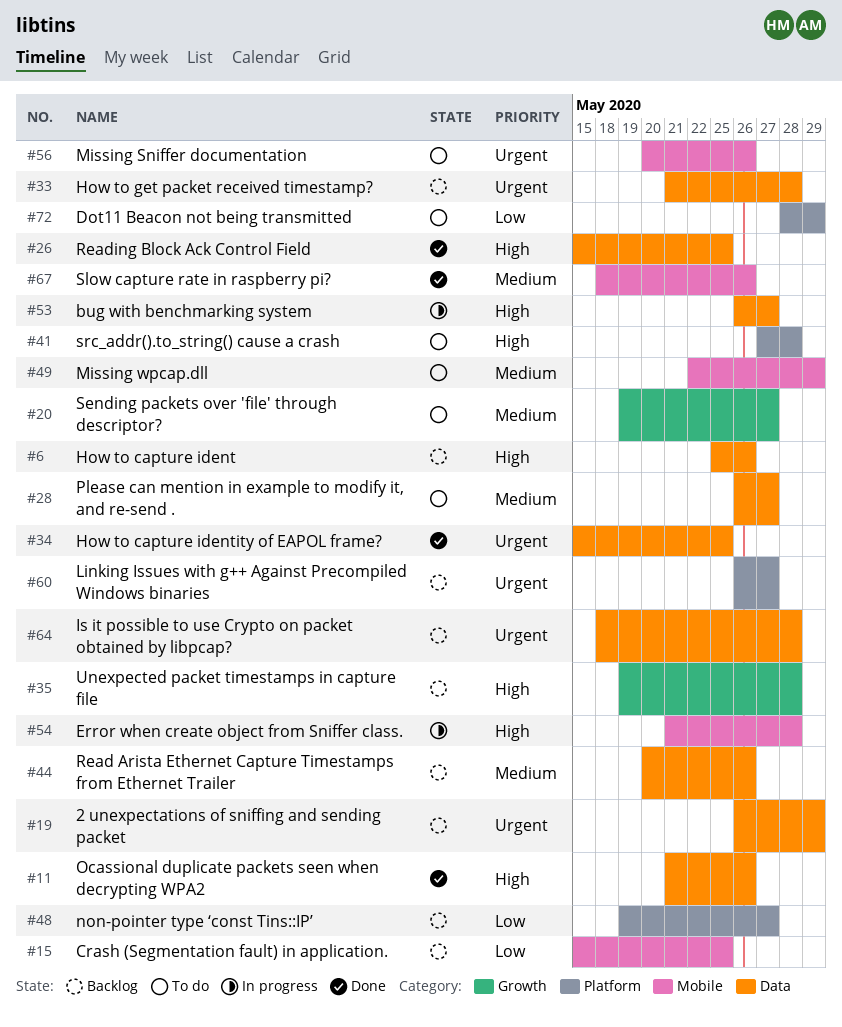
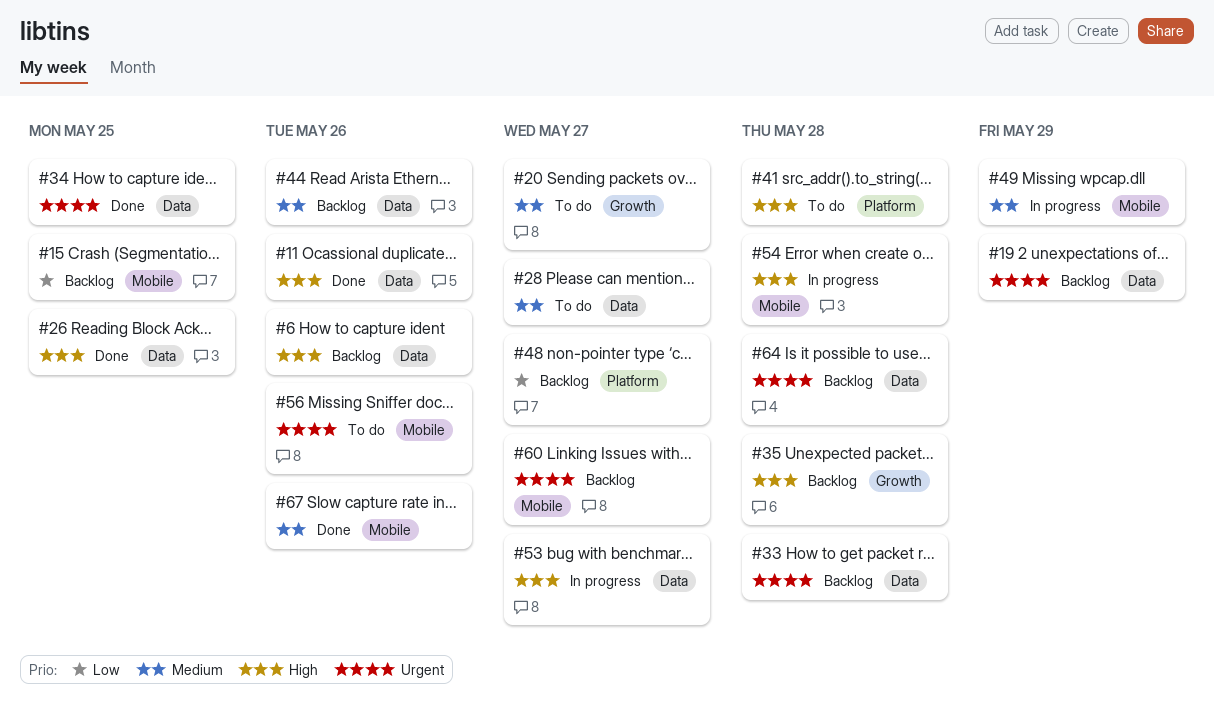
#49, status: To do -> In progress
#60, label: Platform -> Mobile
#72: present -> none

